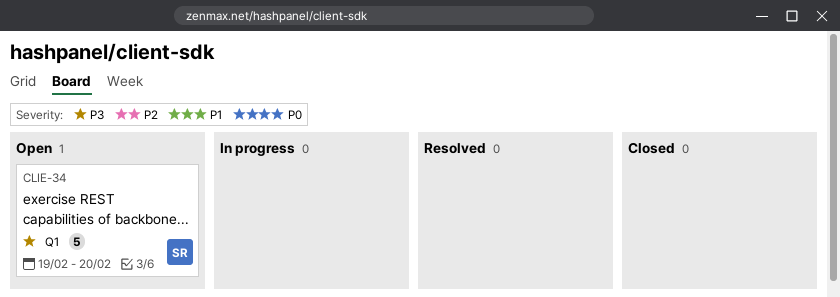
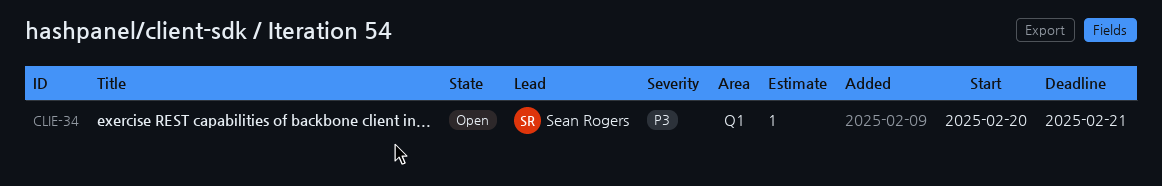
CLIE-34, estimate: 5 -> 1
CLIE-34, start: Feb 19 -> Feb 20
CLIE-34, due: Feb 20 -> Feb 21

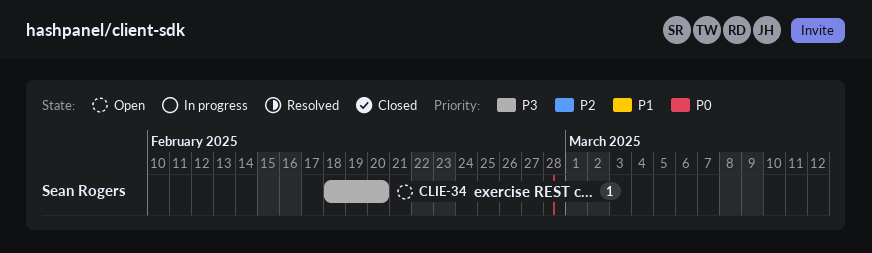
CLIE-34, start: Feb 20 -> Feb 18
CLIE-34, due: Feb 21 -> Feb 20

